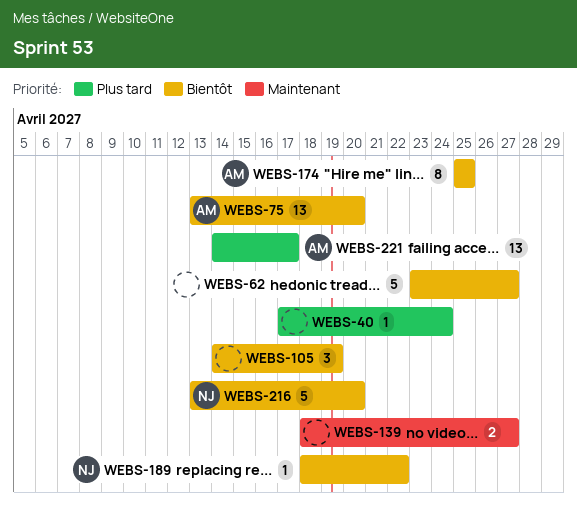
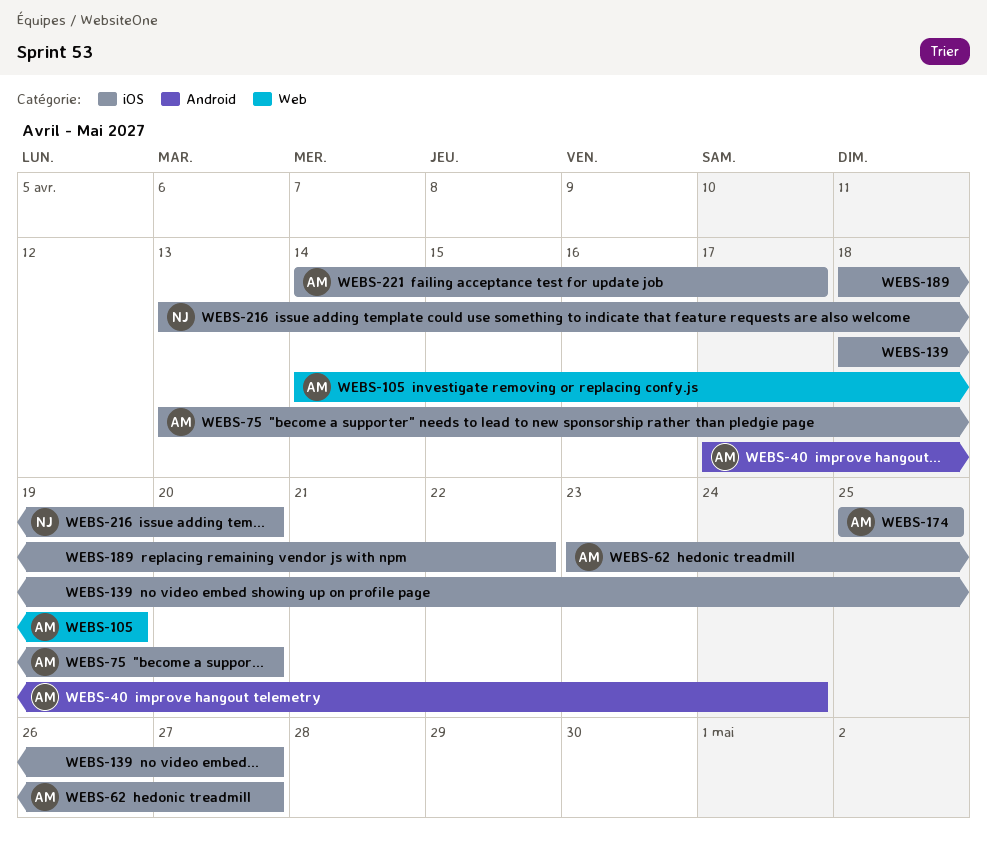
WEBS-40, owner: none -> AM
WEBS-62, owner: none -> AM
WEBS-105, owner: none -> AM
WEBS-189, owner: NJ -> none

